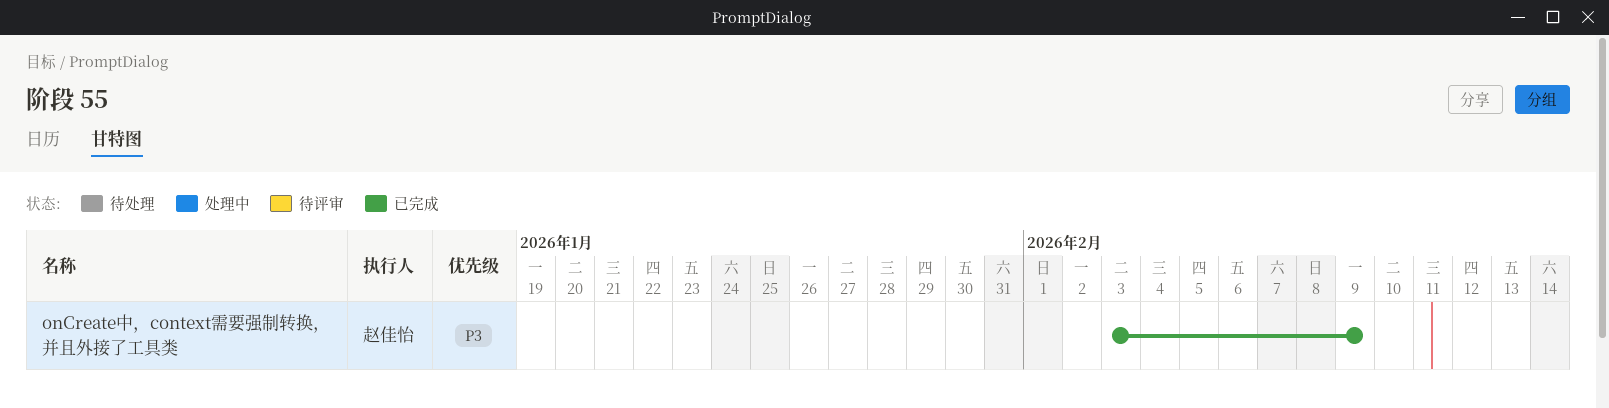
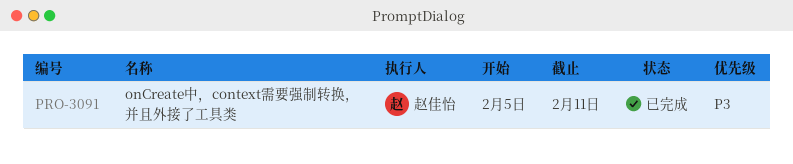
onCreate中，context需要强制转换，并且外接了工具类, start: Feb 3 -> Feb 5
onCreate中，context需要强制转换，并且外接了工具类, due: Feb 9 -> Feb 11

